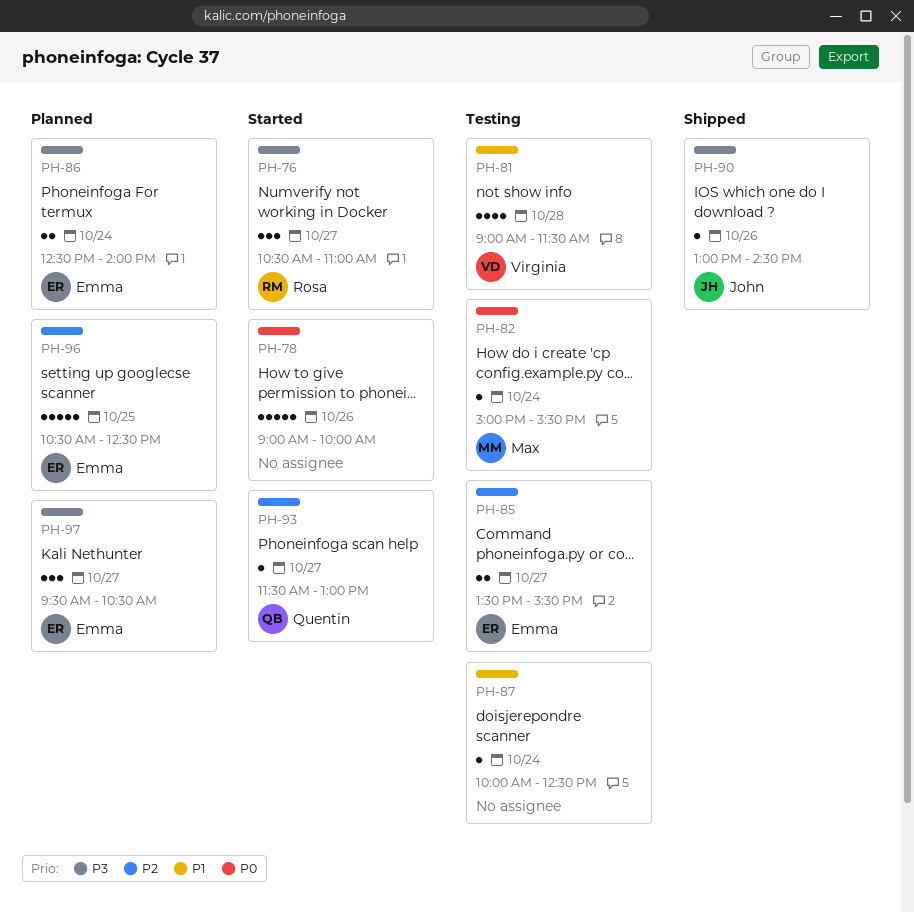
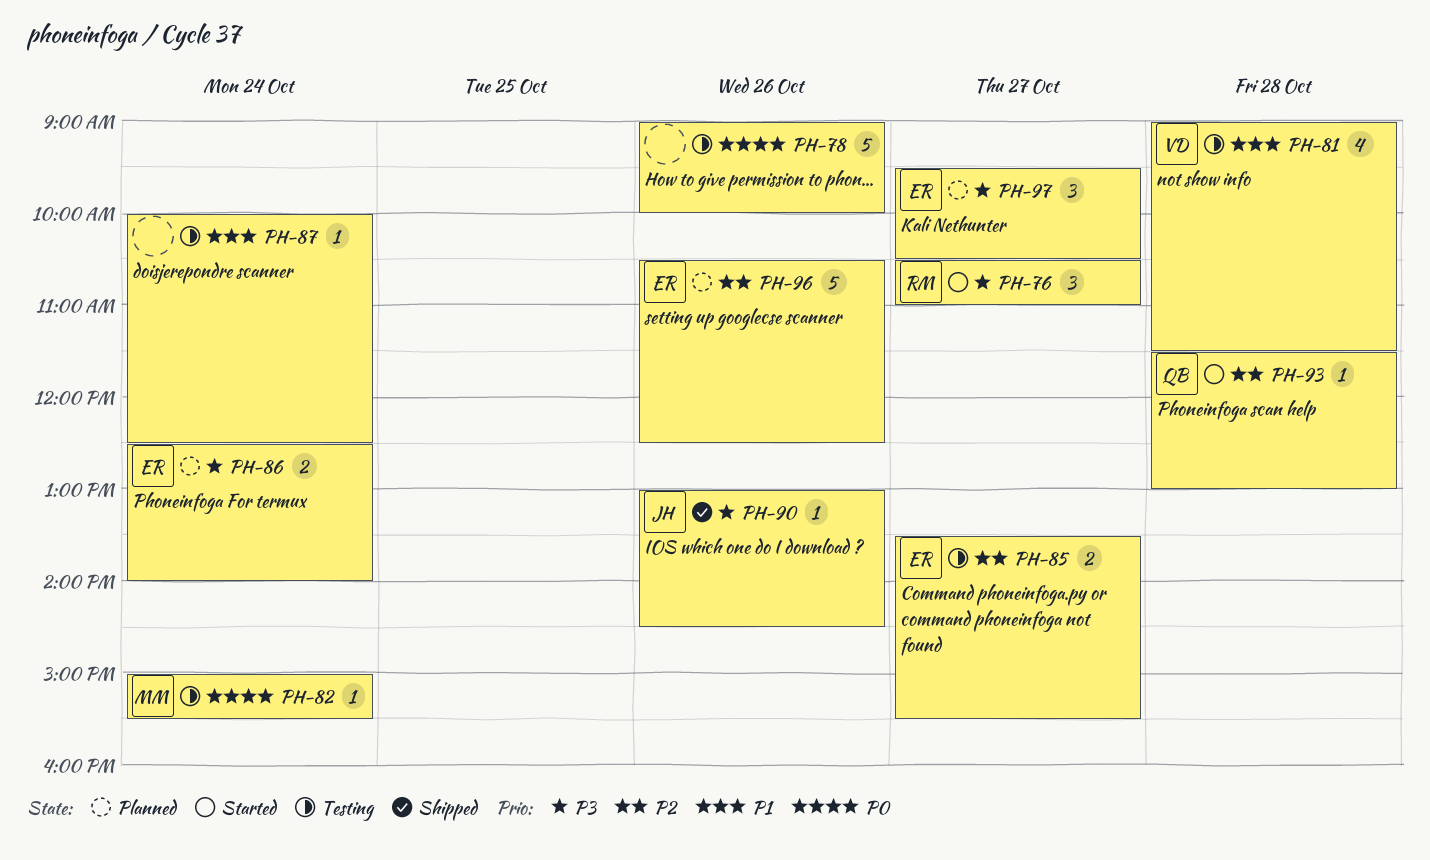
PH-78, status: Started -> Testing
PH-93, day: Oct 27 -> Oct 28
PH-96, day: Oct 25 -> Oct 26

